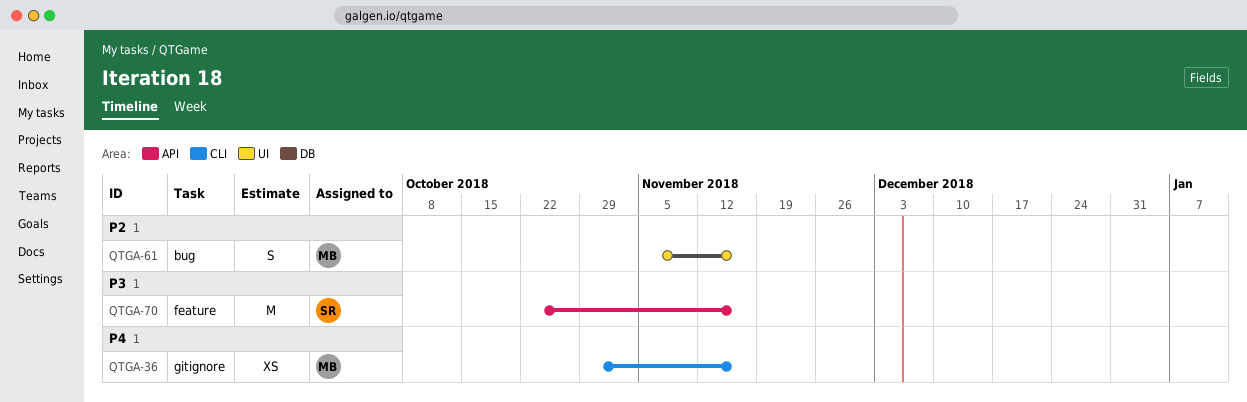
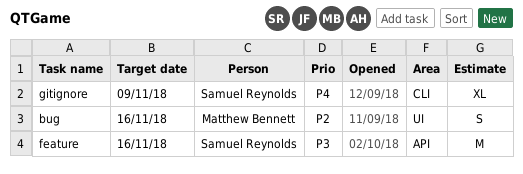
gitignore, owner: Matthew Bennett -> Samuel Reynolds
gitignore, estimate: XS -> XL
gitignore, due: Nov 16 -> Nov 9

